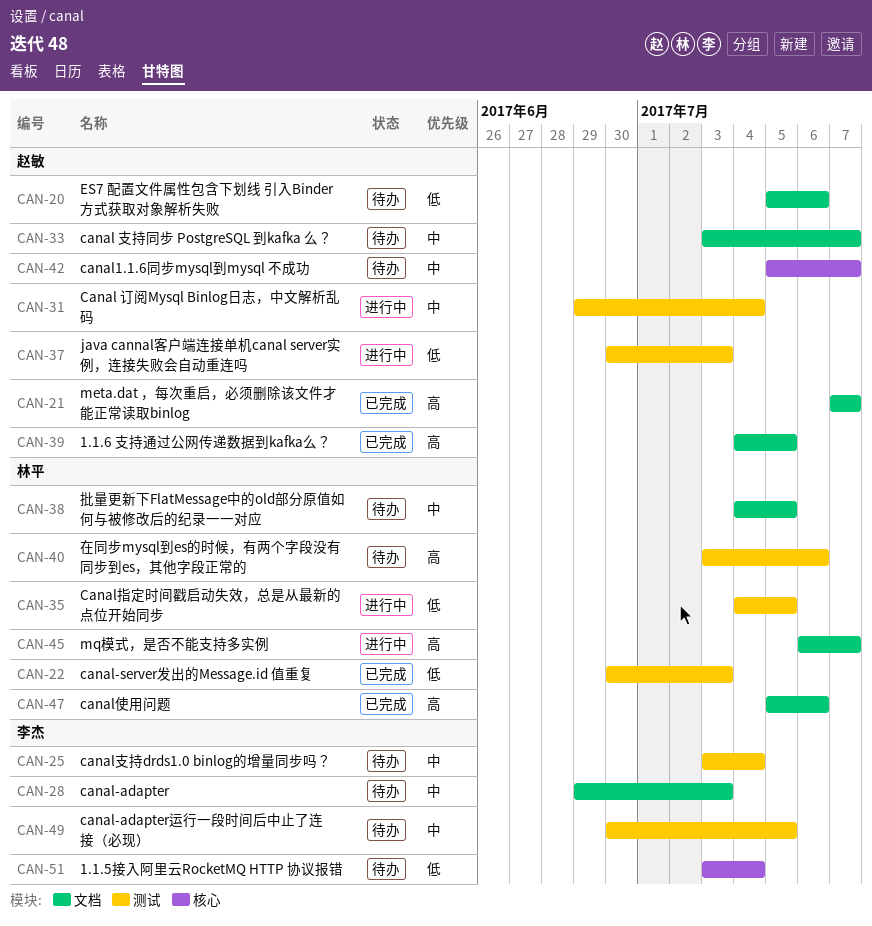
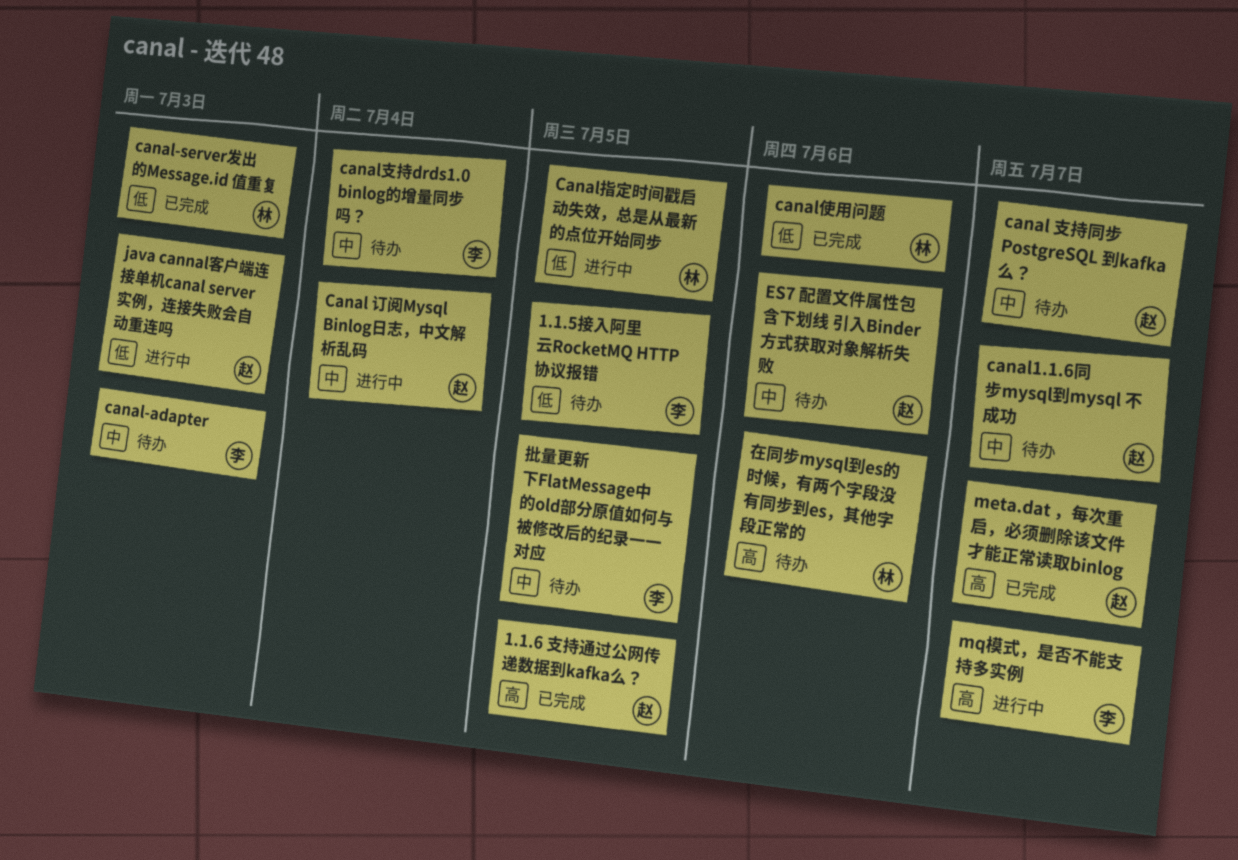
1.1.5接入阿里云RocketMQ HTTP 协议报错, due: Jul 4 -> Jul 5
canal-adapter运行一段时间后中止了连接（必现）: present -> none
canal使用问题, priority: 高 -> 低
ES7 配置文件属性包含下划线 引入Binder方式获取对象解析失败, priority: 低 -> 中
mq模式，是否不能支持多实例, owner: 林平 -> 李杰
批量更新下FlatMessage中的old部分原值如何与被修改后的纪录一一对应, owner: 林平 -> 李杰

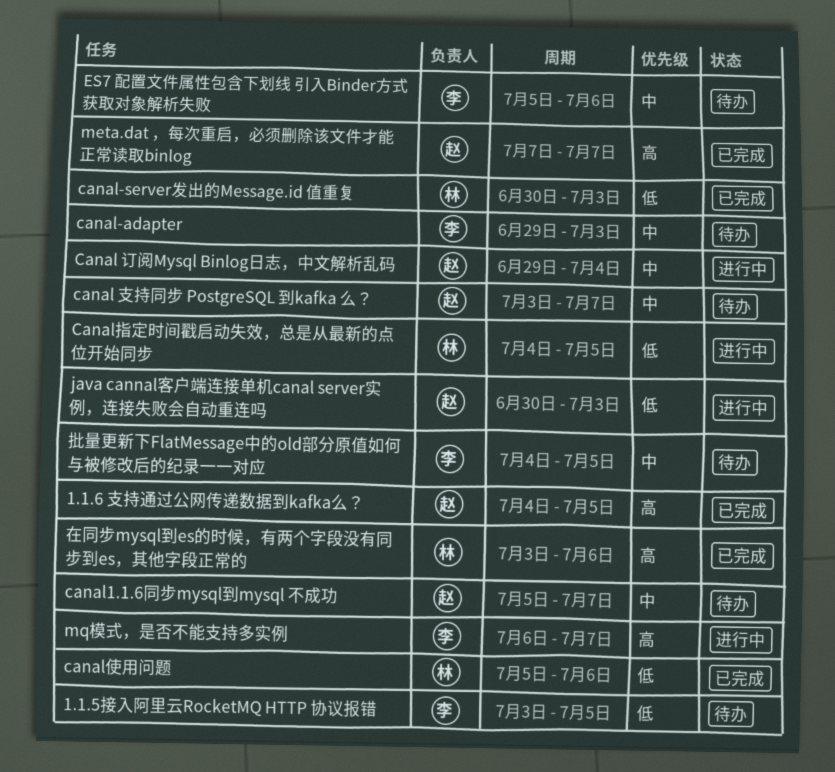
canal支持drds1.0 binlog的增量同步吗？: present -> none
ES7 配置文件属性包含下划线 引入Binder方式获取对象解析失败, owner: 赵 -> 李
在同步mysql到es的时候，有两个字段没有同步到es，其他字段正常的, status: 待办 -> 已完成

